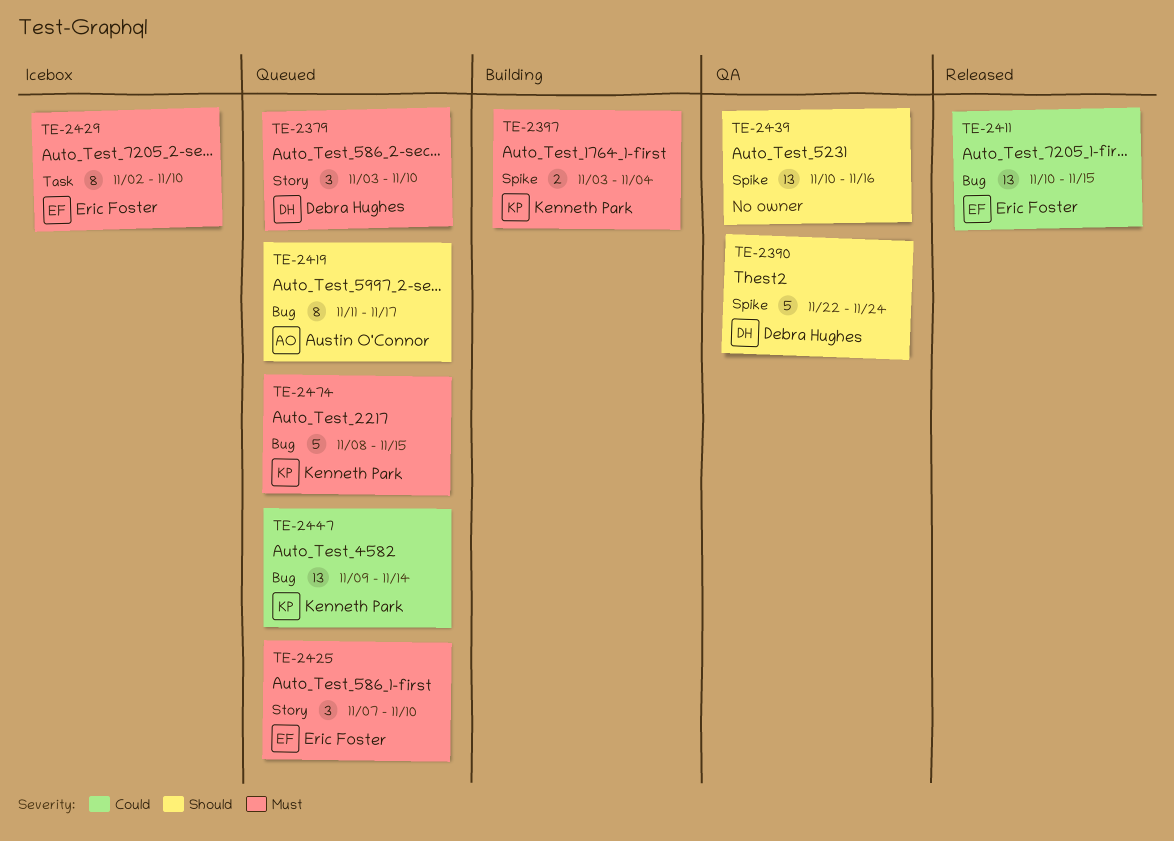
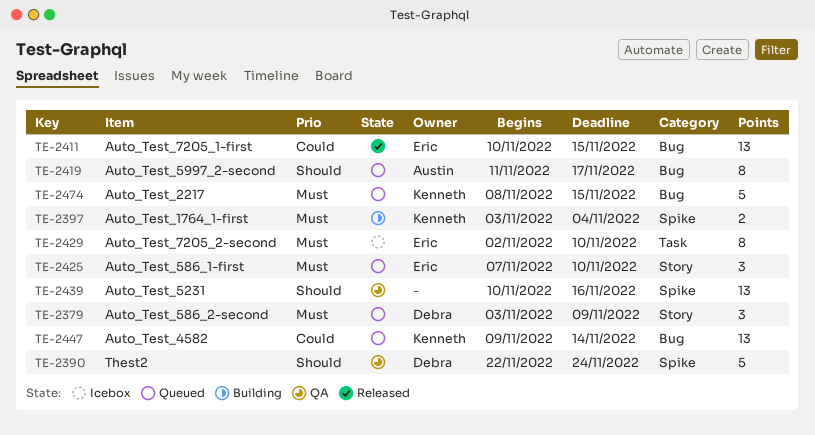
TE-2379, due: Nov 10 -> Nov 9

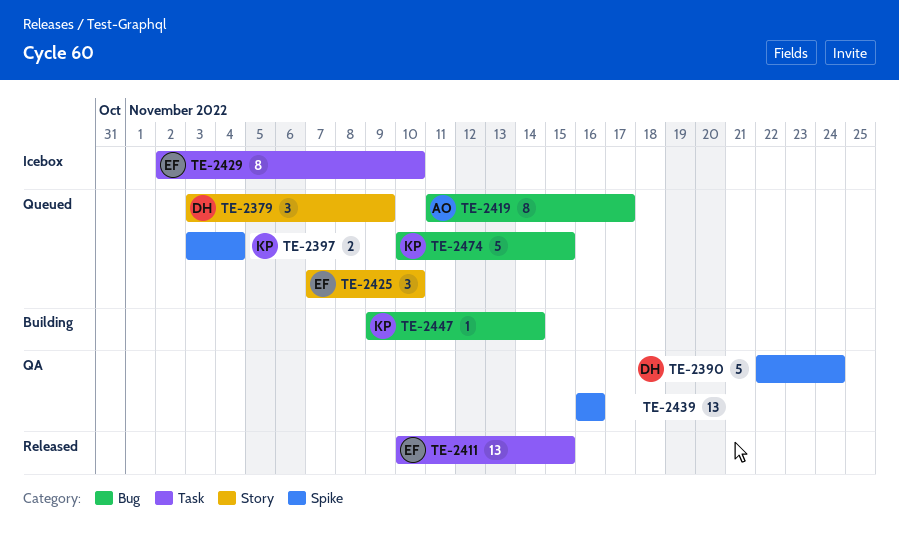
TE-2397, status: Building -> Queued
TE-2411, label: Bug -> Task
TE-2439, start: Nov 10 -> Nov 16
TE-2447, status: Queued -> Building
TE-2447, estimate: 13 -> 1
TE-2474, start: Nov 8 -> Nov 10

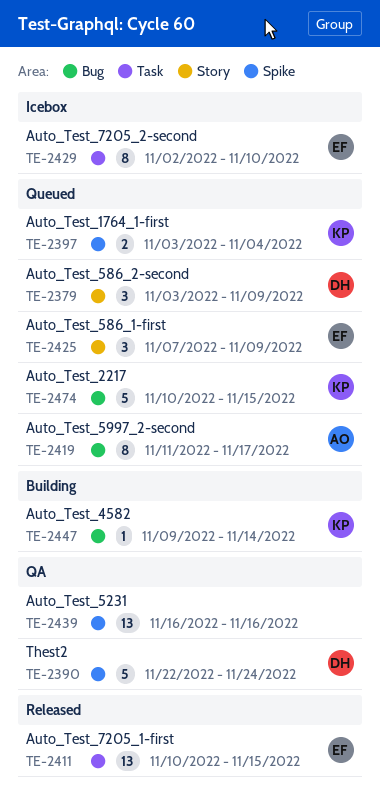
TE-2425, due: Nov 10 -> Nov 9

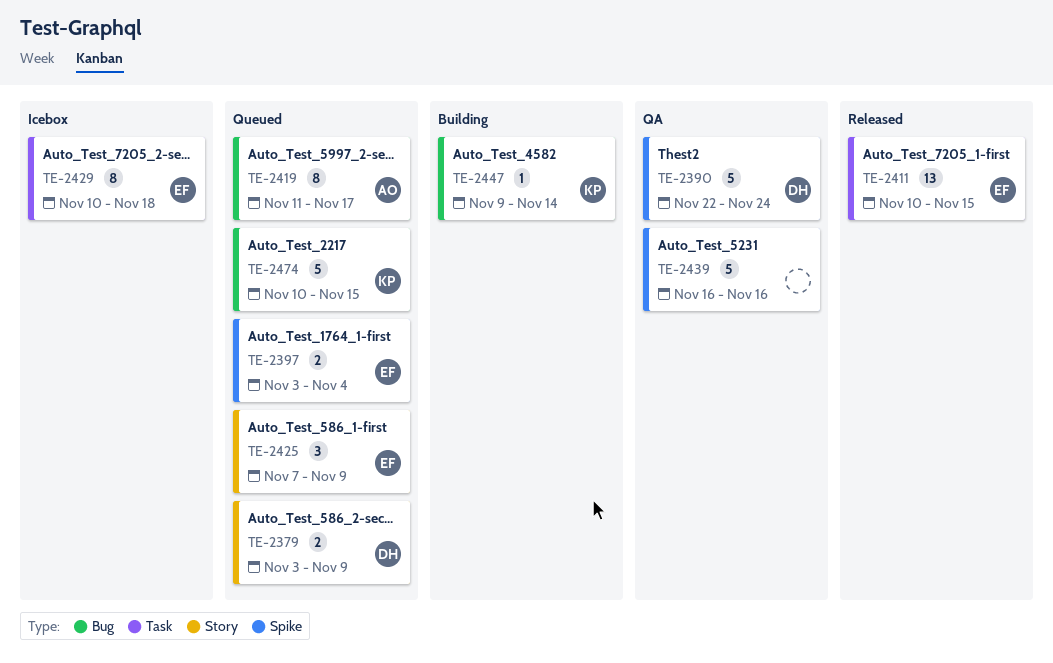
TE-2379, estimate: 3 -> 2
TE-2397, owner: KP -> EF
TE-2429, start: Nov 2 -> Nov 10
TE-2429, due: Nov 10 -> Nov 18
TE-2439, estimate: 13 -> 5

